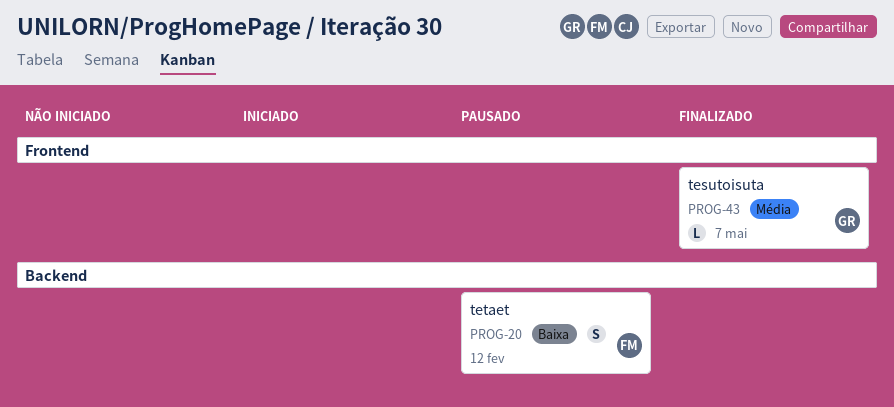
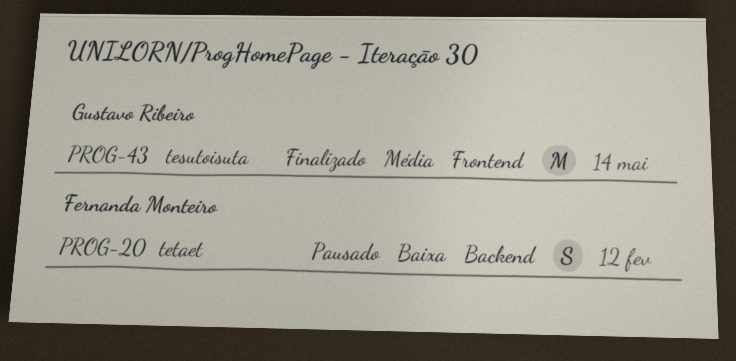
PROG-43, estimate: L -> M
PROG-43, due: May 7 -> May 14

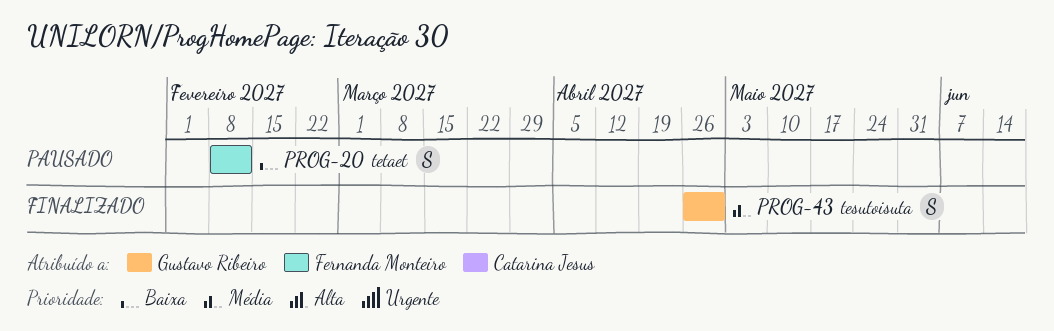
PROG-43, estimate: M -> S
PROG-43, due: May 14 -> Apr 30

